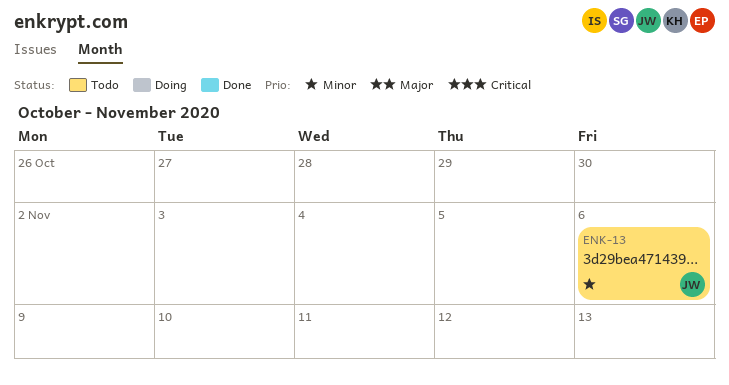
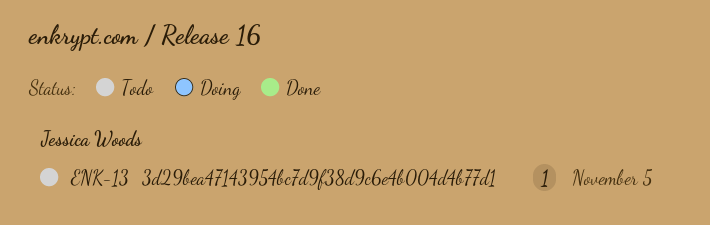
ENK-13, due: Nov 6 -> Nov 5

